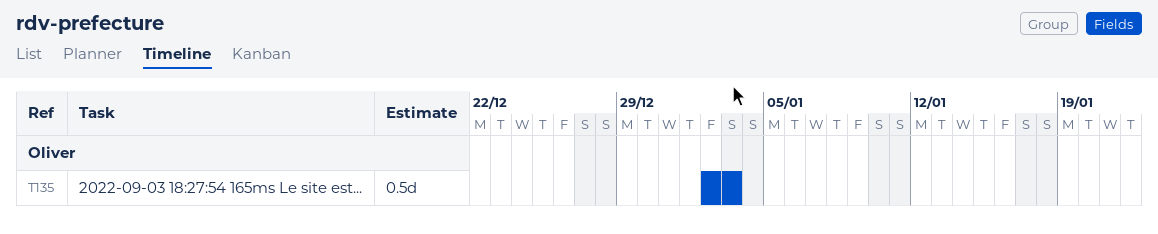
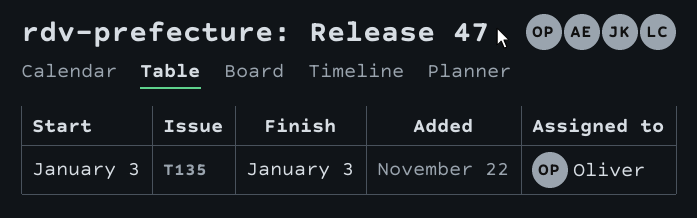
T135, start: Jan 2 -> Jan 3

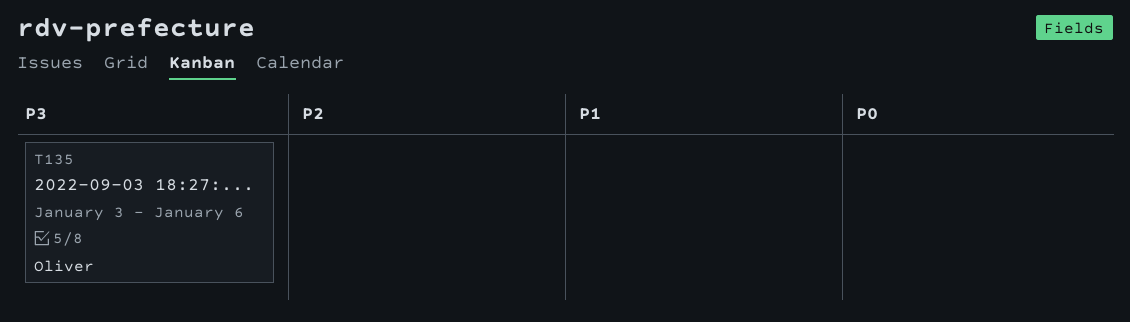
T135, due: Jan 3 -> Jan 6

